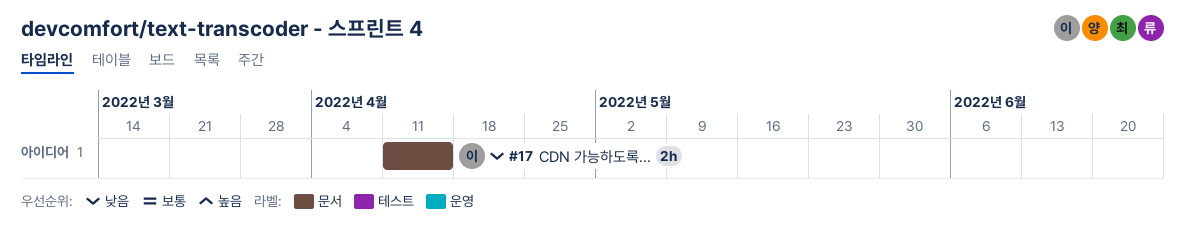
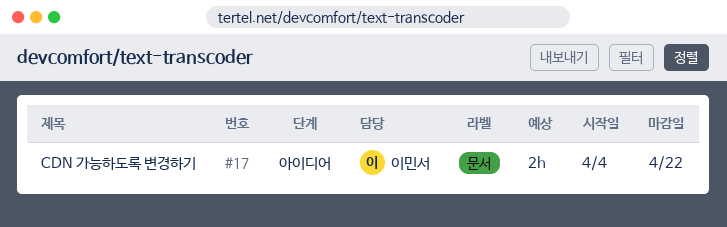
#17, start: Apr 11 -> Apr 4
#17, due: Apr 15 -> Apr 22

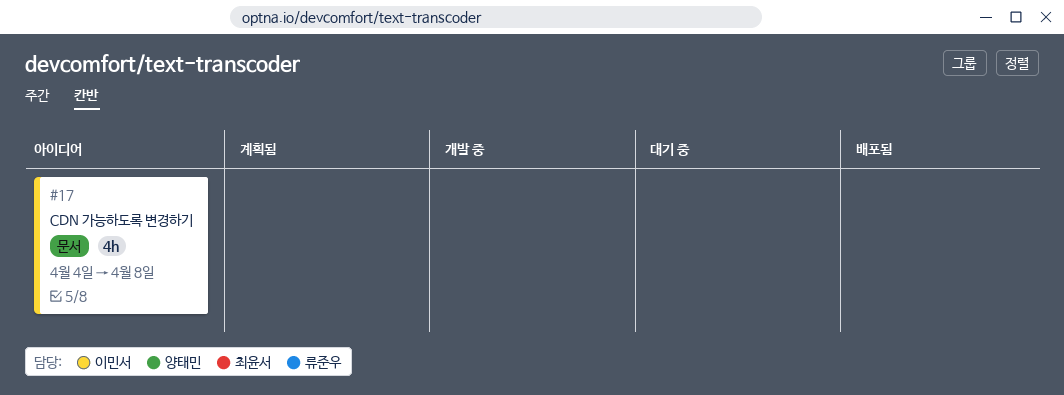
#17, estimate: 2h -> 4h
#17, due: Apr 22 -> Apr 8

